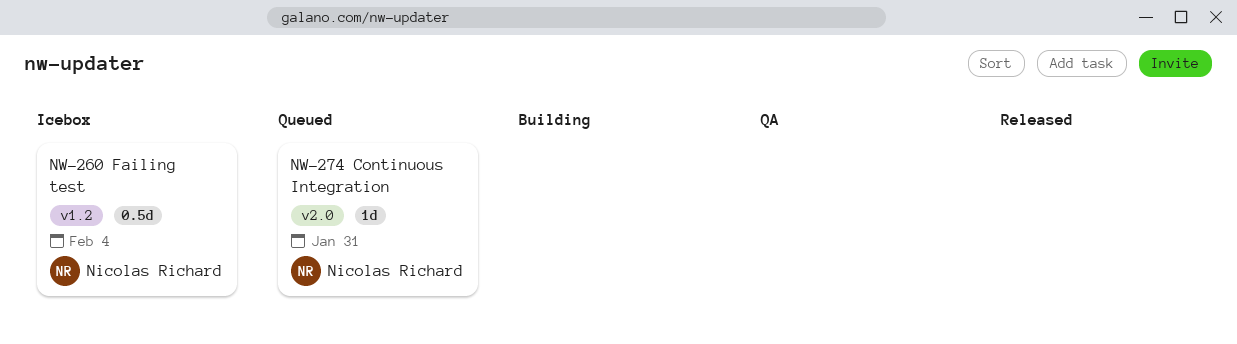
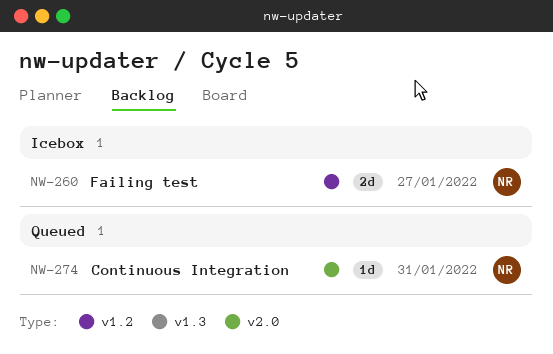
NW-260, estimate: 0.5d -> 2d
NW-260, due: Feb 4 -> Jan 27

